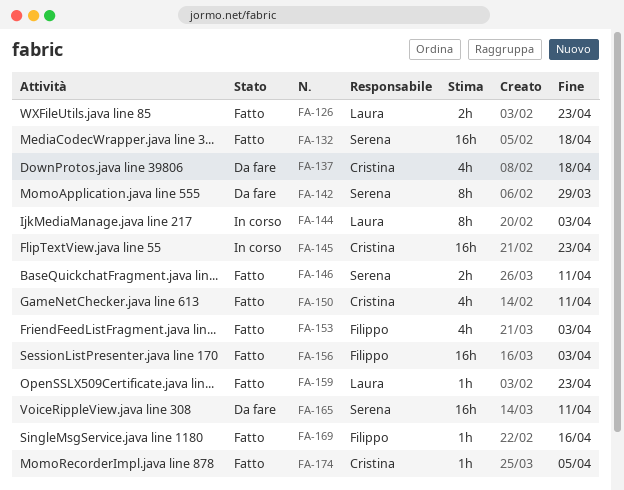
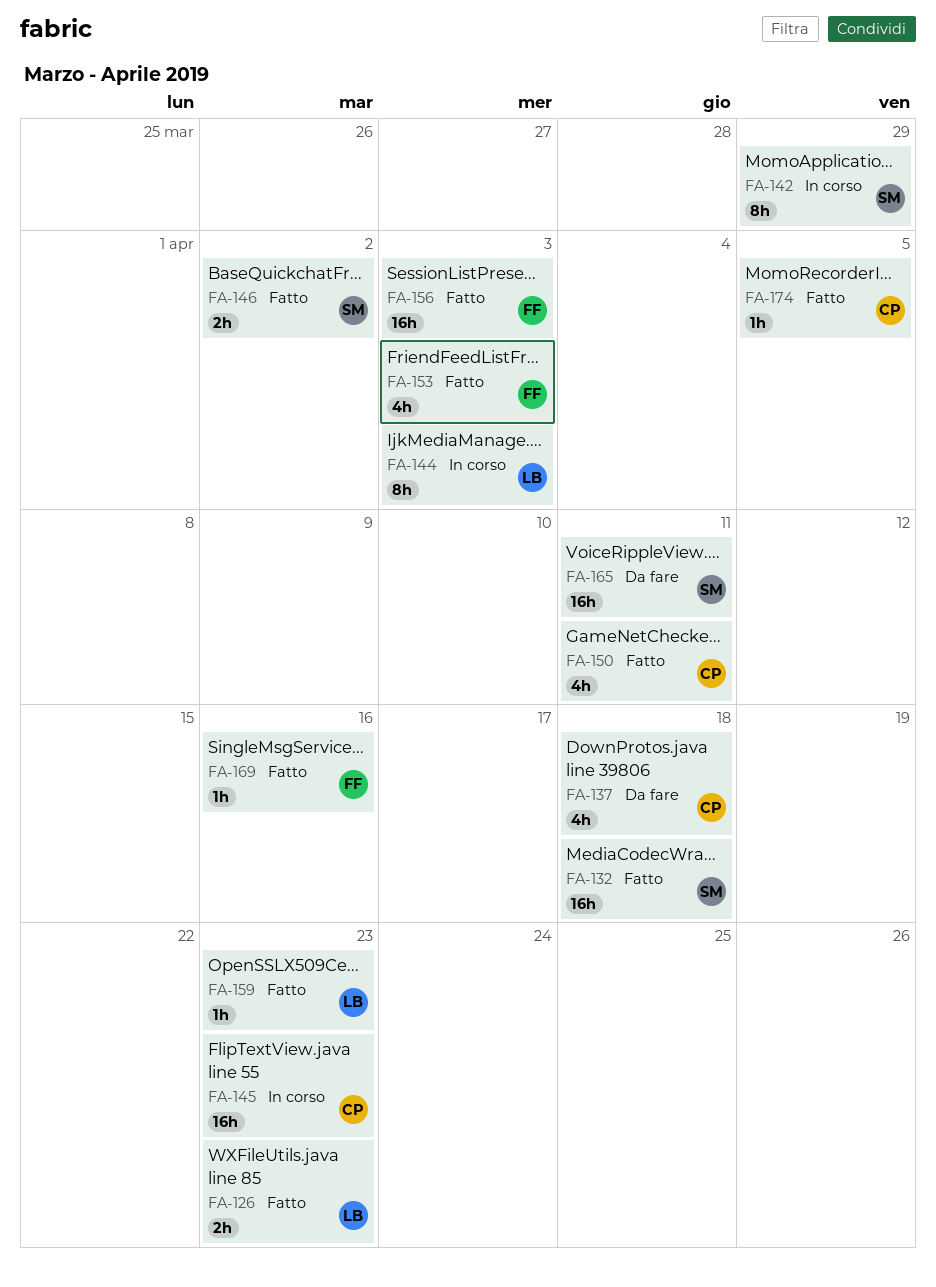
FA-142, status: Da fare -> In corso
FA-146, due: Apr 11 -> Apr 2

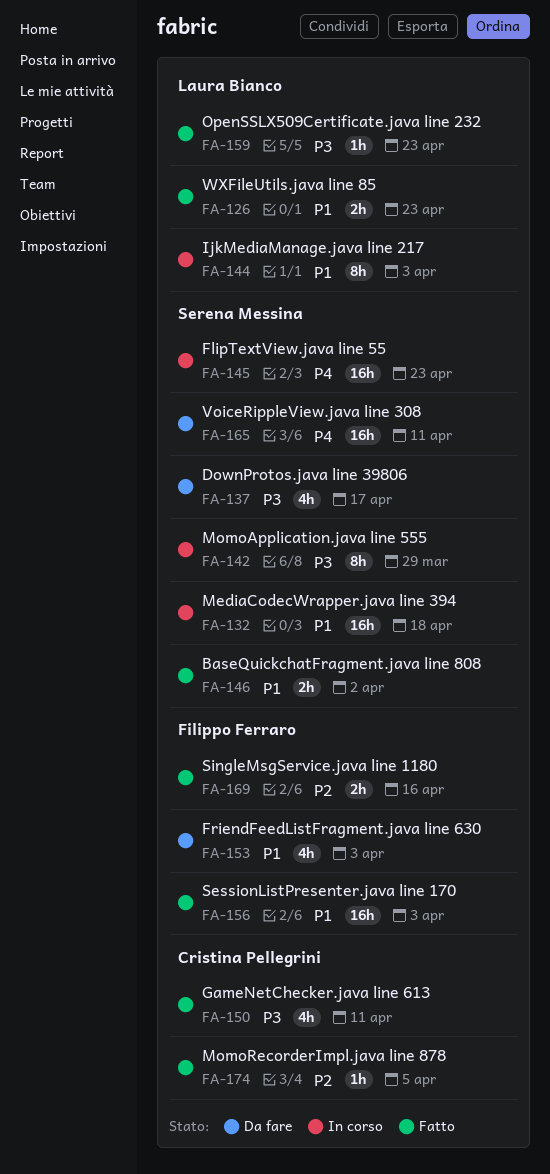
FA-132, status: Fatto -> In corso
FA-137, owner: Cristina Pellegrini -> Serena Messina
FA-137, due: Apr 18 -> Apr 17
FA-145, owner: Cristina Pellegrini -> Serena Messina
FA-153, status: Fatto -> Da fare
FA-169, estimate: 1h -> 2h

